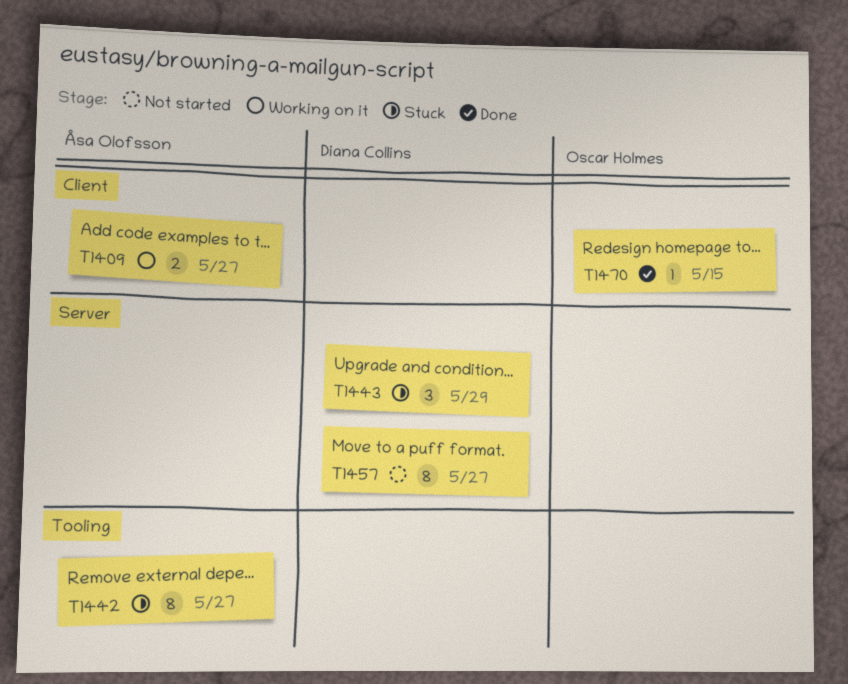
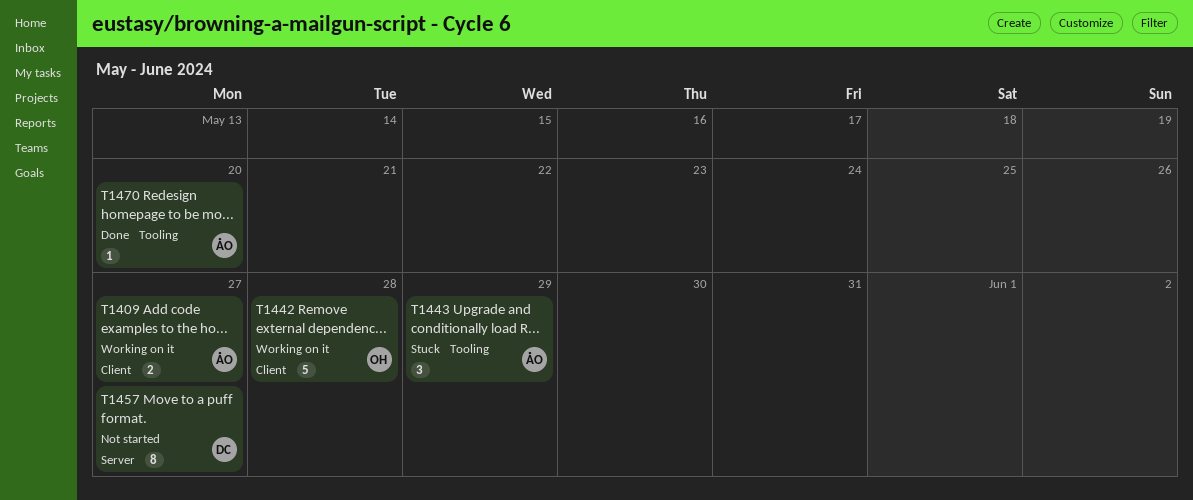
T1442, status: Stuck -> Working on it
T1442, owner: Åsa Olofsson -> Oscar Holmes
T1442, label: Tooling -> Client
T1442, estimate: 8 -> 5
T1442, due: May 27 -> May 28
T1443, owner: Diana Collins -> Åsa Olofsson
T1443, label: Server -> Tooling
T1470, owner: Oscar Holmes -> Åsa Olofsson
T1470, label: Client -> Tooling
T1470, due: May 15 -> May 20

